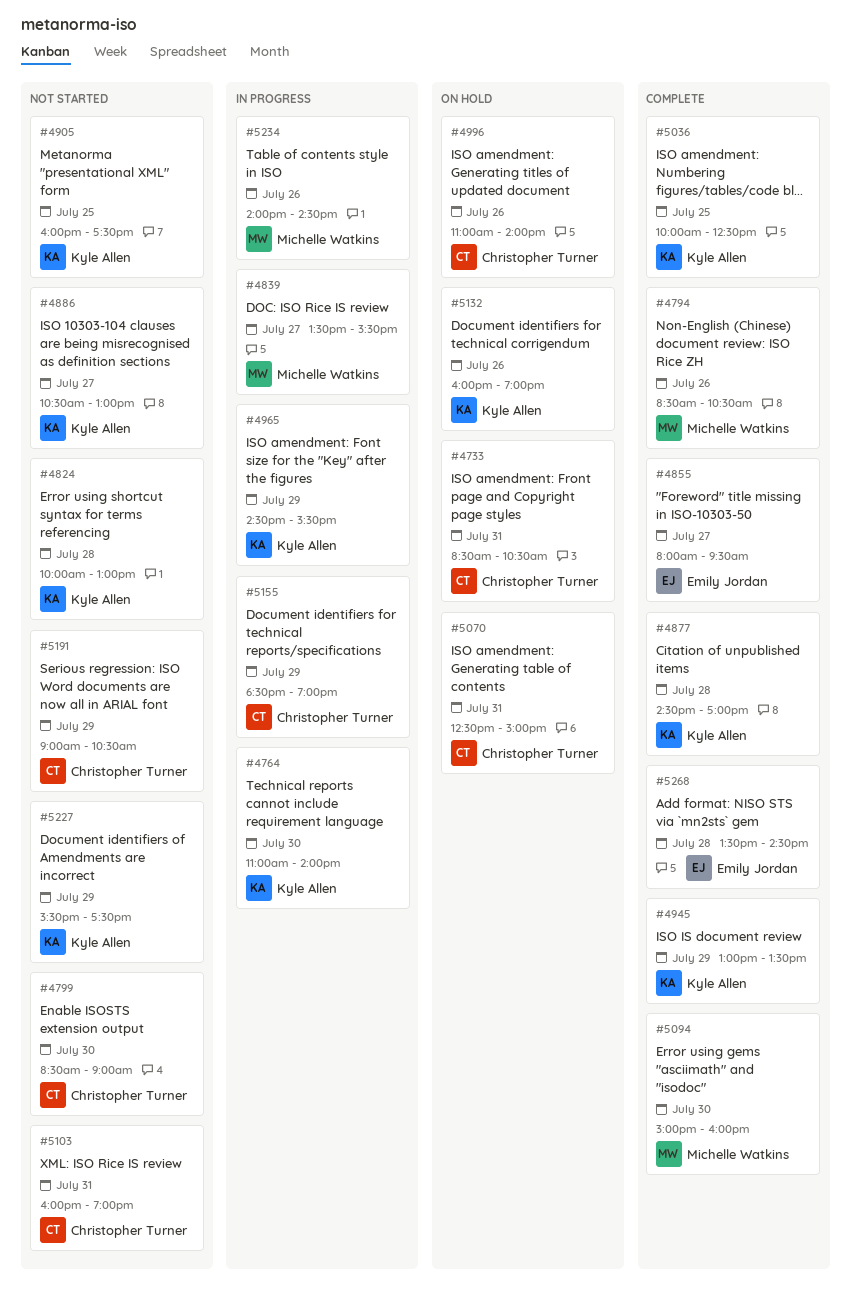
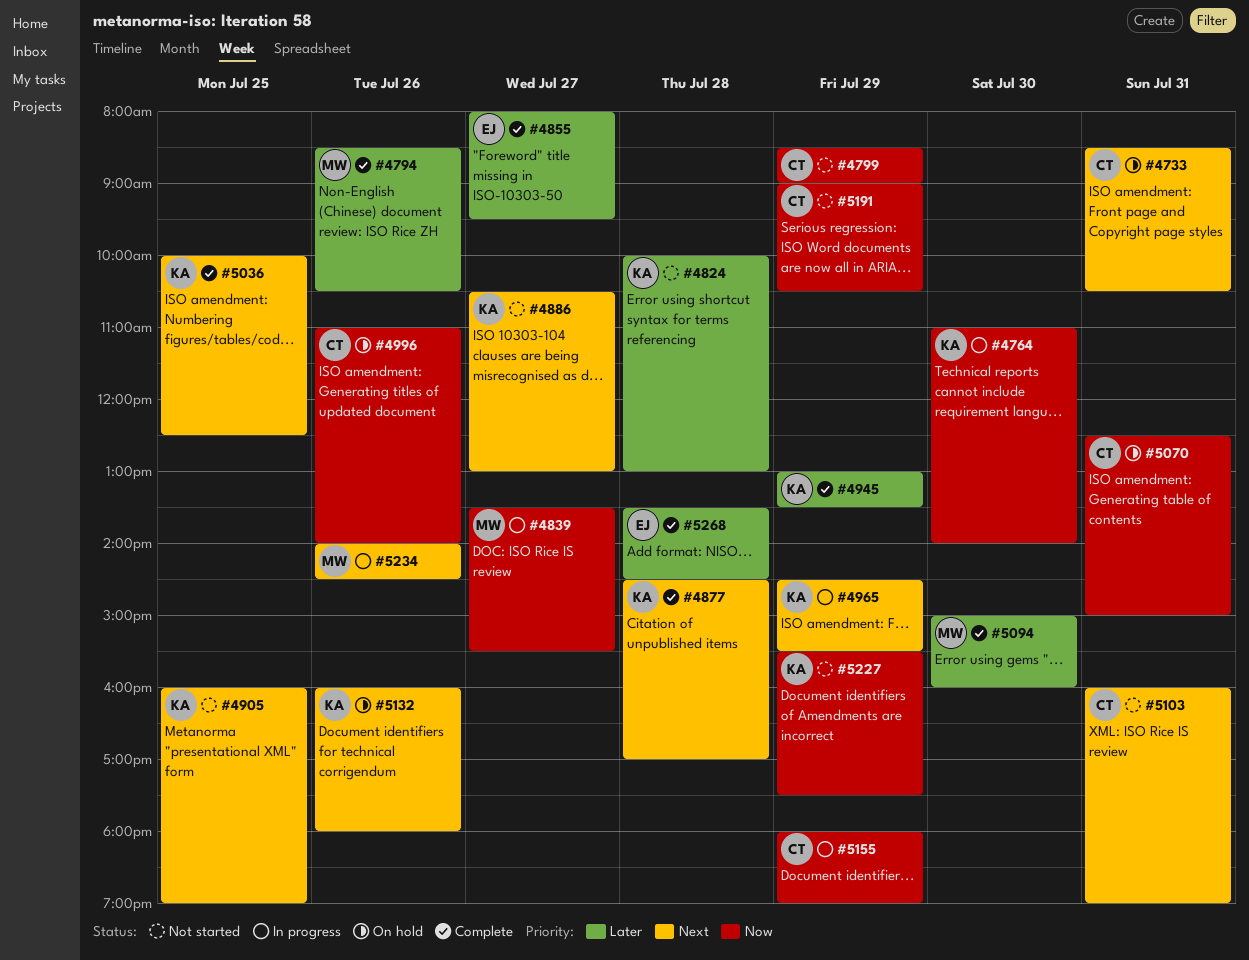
#4799, day: Jul 30 -> Jul 29
#4905, ends: 17:30 -> 19:00
#5132, ends: 19:00 -> 18:00
#5155, begins: 18:30 -> 18:00

